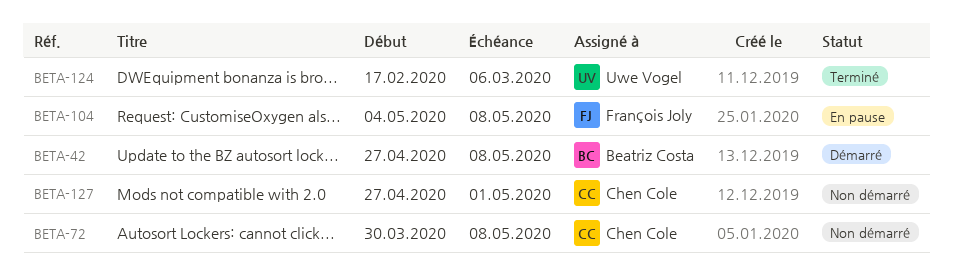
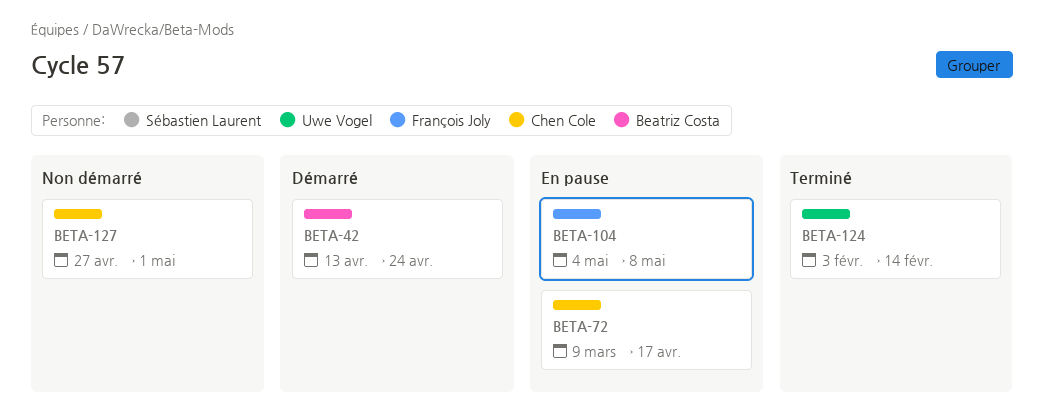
BETA-42, start: Apr 27 -> Apr 13
BETA-42, due: May 8 -> Apr 24
BETA-72, status: Non démarré -> En pause
BETA-72, start: Mar 30 -> Mar 9
BETA-72, due: May 8 -> Apr 17
BETA-124, start: Feb 17 -> Feb 3
BETA-124, due: Mar 6 -> Feb 14

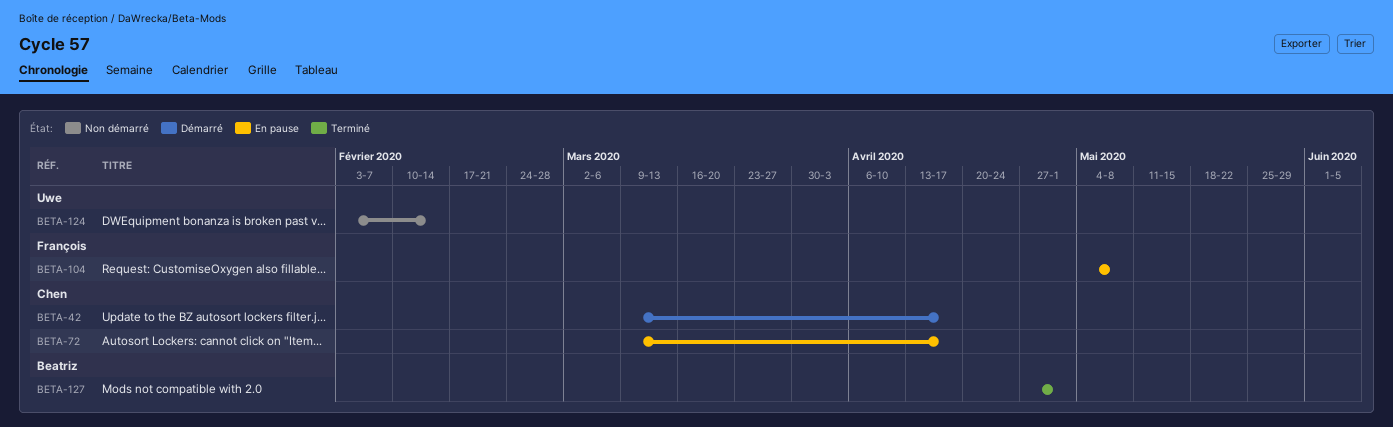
BETA-42, owner: Beatriz Costa -> Chen Cole
BETA-42, start: Apr 13 -> Mar 9
BETA-42, due: Apr 24 -> Apr 17
BETA-124, status: Terminé -> Non démarré
BETA-127, status: Non démarré -> Terminé
BETA-127, owner: Chen Cole -> Beatriz Costa

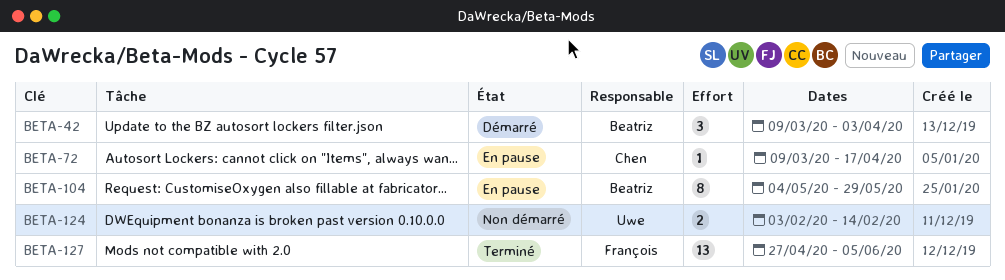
BETA-42, owner: Chen -> Beatriz
BETA-42, due: Apr 17 -> Apr 3
BETA-104, owner: François -> Beatriz
BETA-104, due: May 8 -> May 29
BETA-127, owner: Beatriz -> François
BETA-127, due: May 1 -> Jun 5

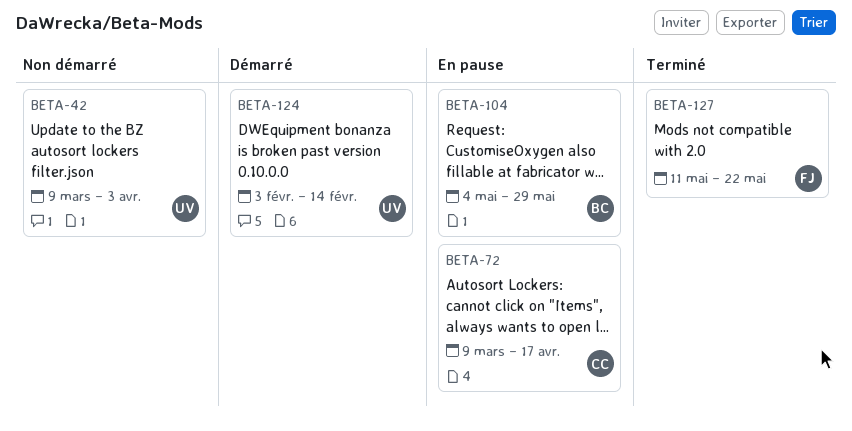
BETA-42, status: Démarré -> Non démarré
BETA-42, owner: Beatriz -> Uwe
BETA-124, status: Non démarré -> Démarré
BETA-127, start: Apr 27 -> May 11
BETA-127, due: Jun 5 -> May 22

